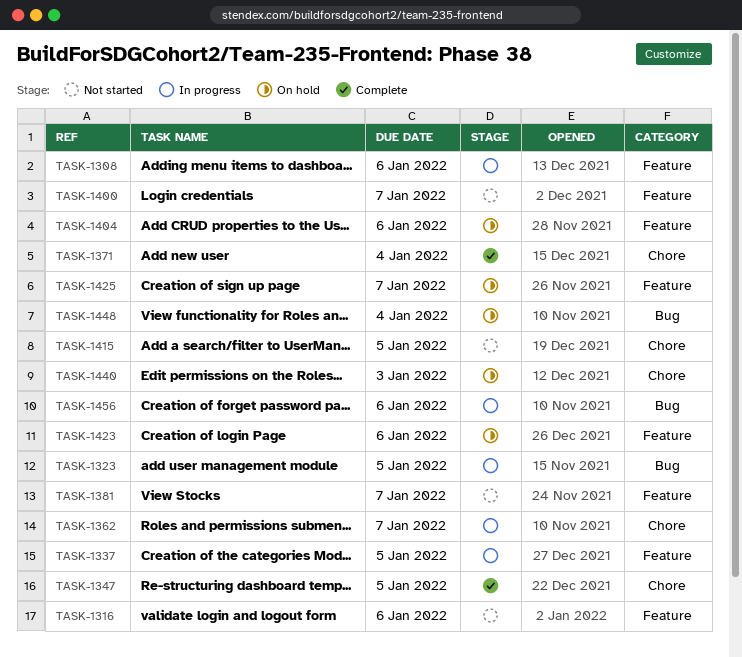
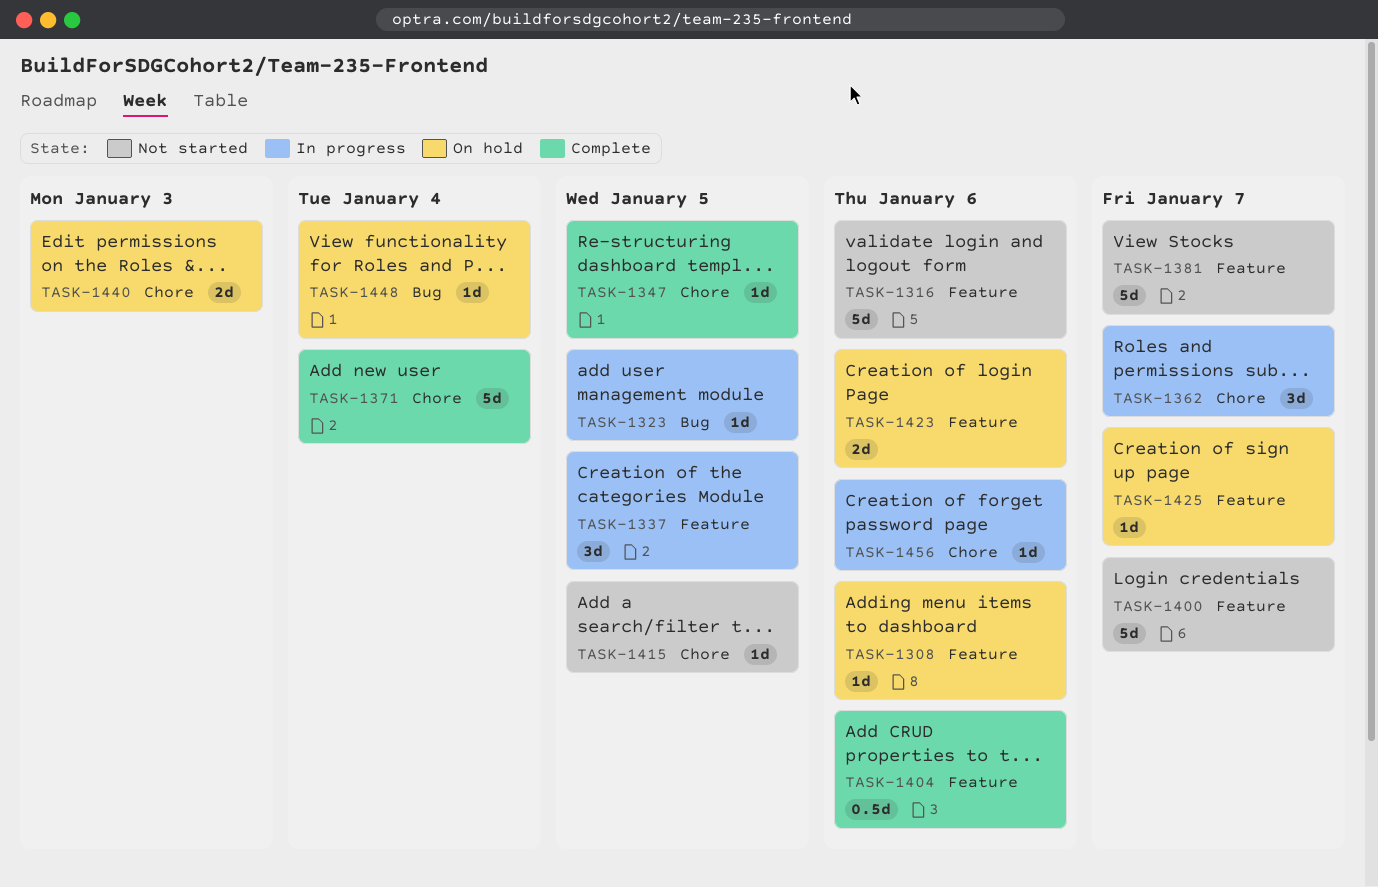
TASK-1308, status: In progress -> On hold
TASK-1404, status: On hold -> Complete
TASK-1456, label: Bug -> Chore

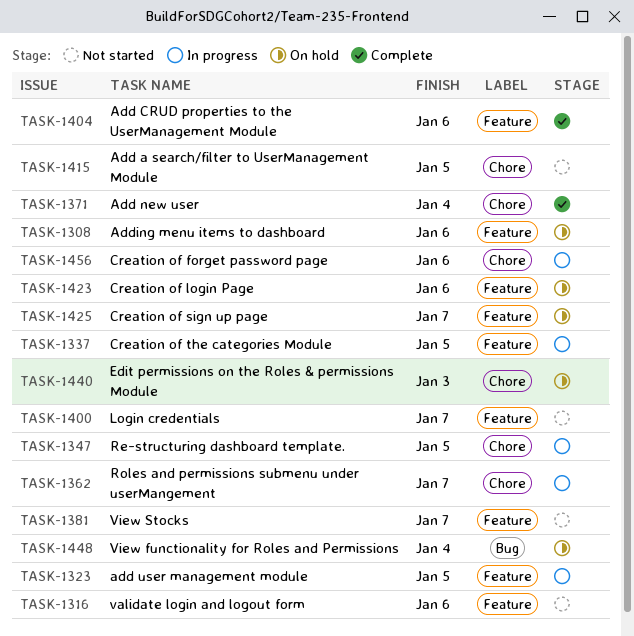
TASK-1323, label: Bug -> Feature
TASK-1347, status: Complete -> In progress

